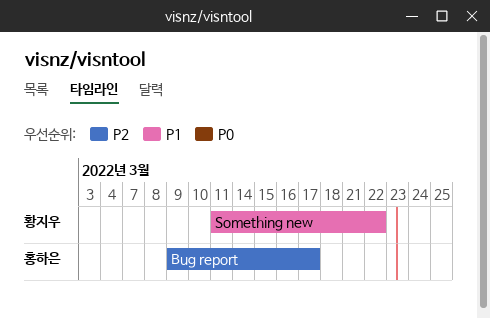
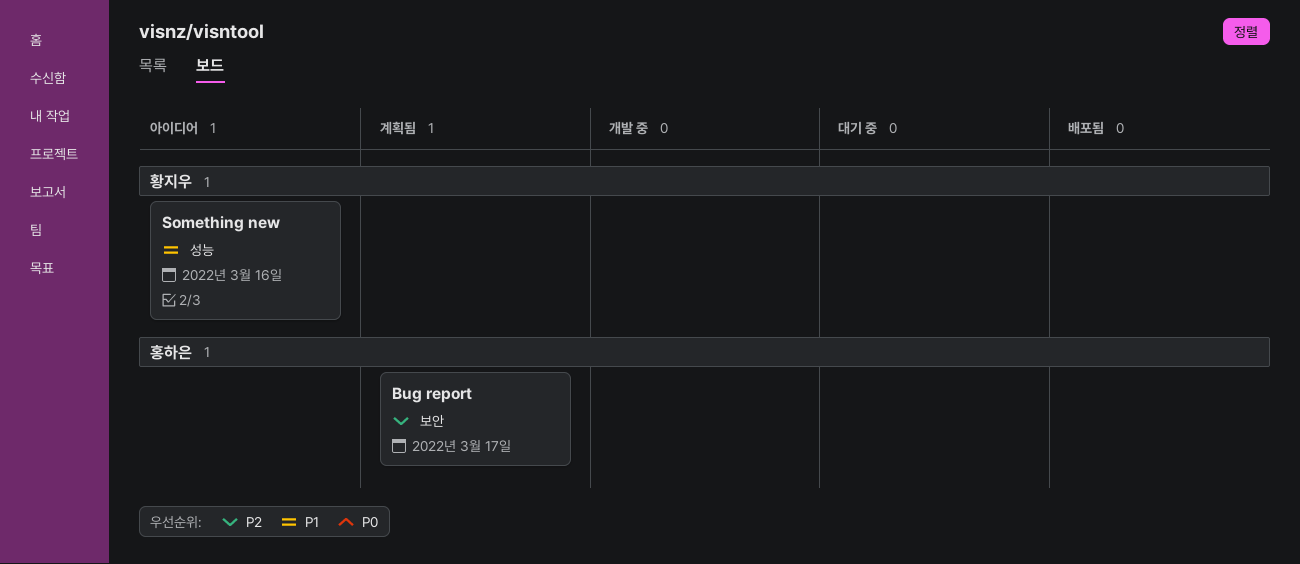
Something new, due: Mar 22 -> Mar 16

